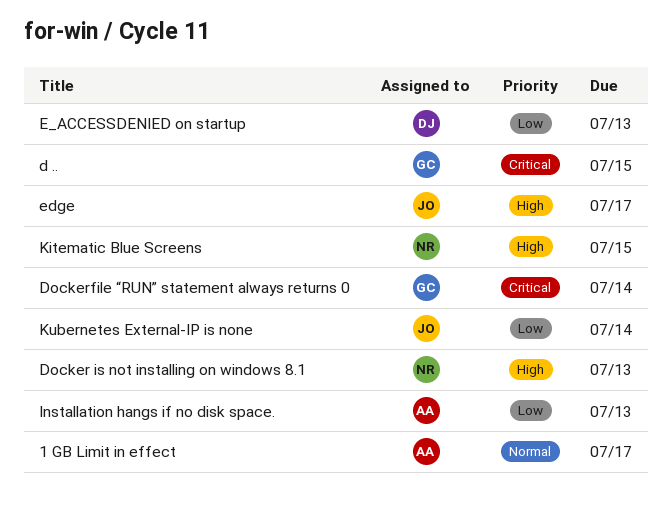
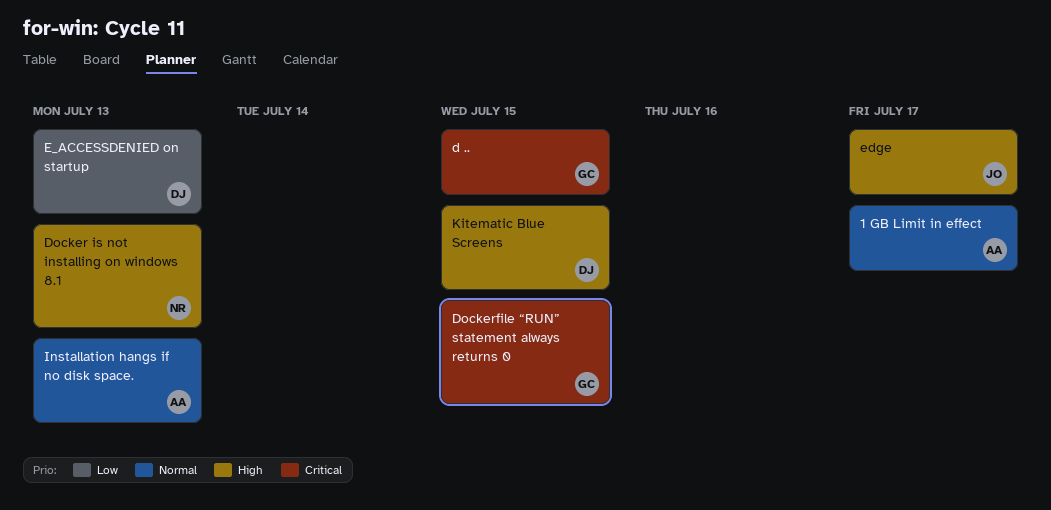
Dockerfile “RUN” statement always returns 0, due: Jul 14 -> Jul 15
Installation hangs if no disk space., priority: Low -> Normal
Kitematic Blue Screens, owner: NR -> DJ
Kubernetes External-IP is none: present -> none

